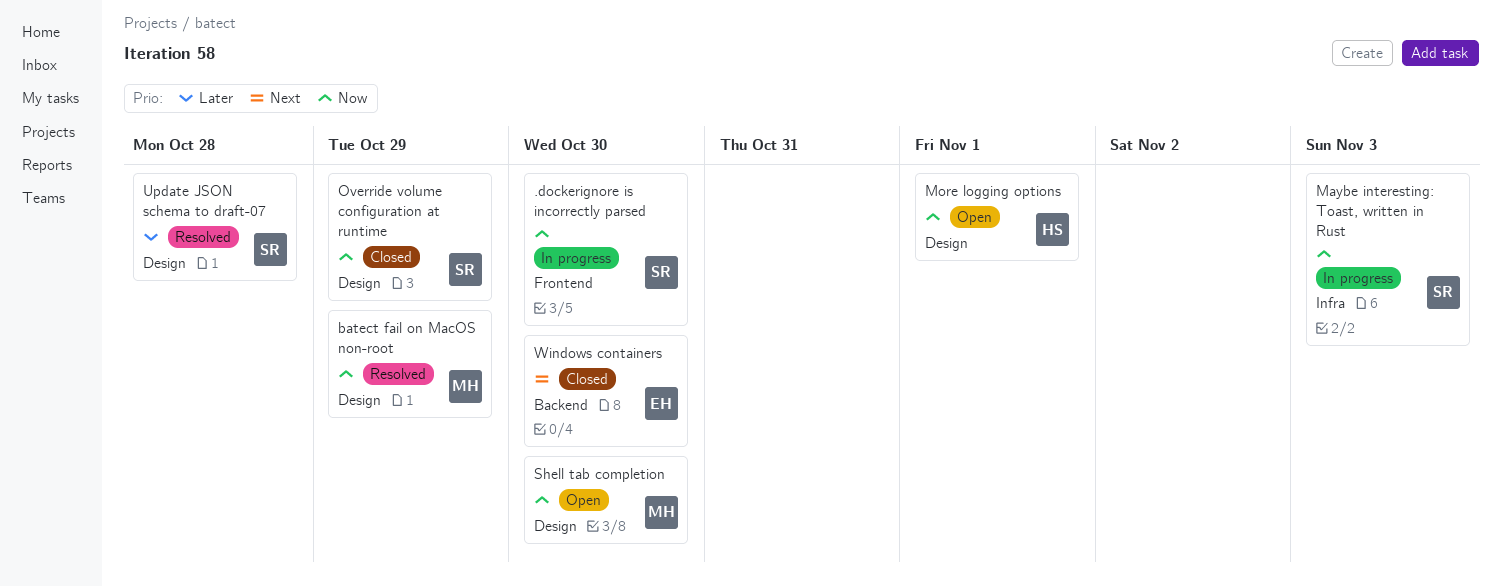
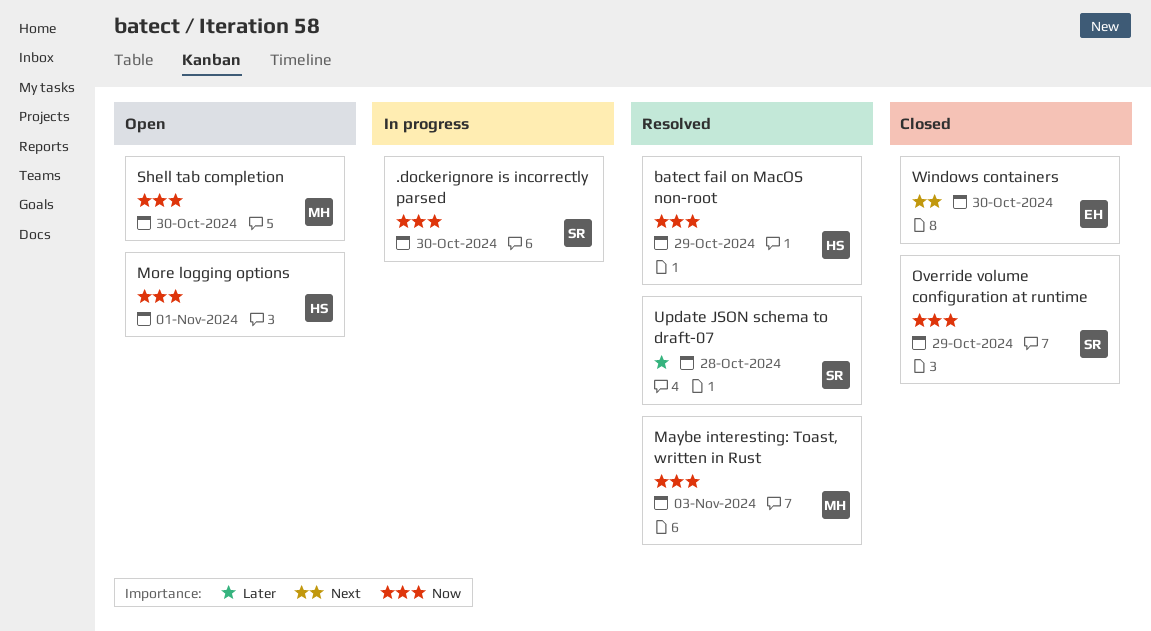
batect fail on MacOS non-root, owner: MH -> HS
Maybe interesting: Toast, written in Rust, status: In progress -> Resolved
Maybe interesting: Toast, written in Rust, owner: SR -> MH

